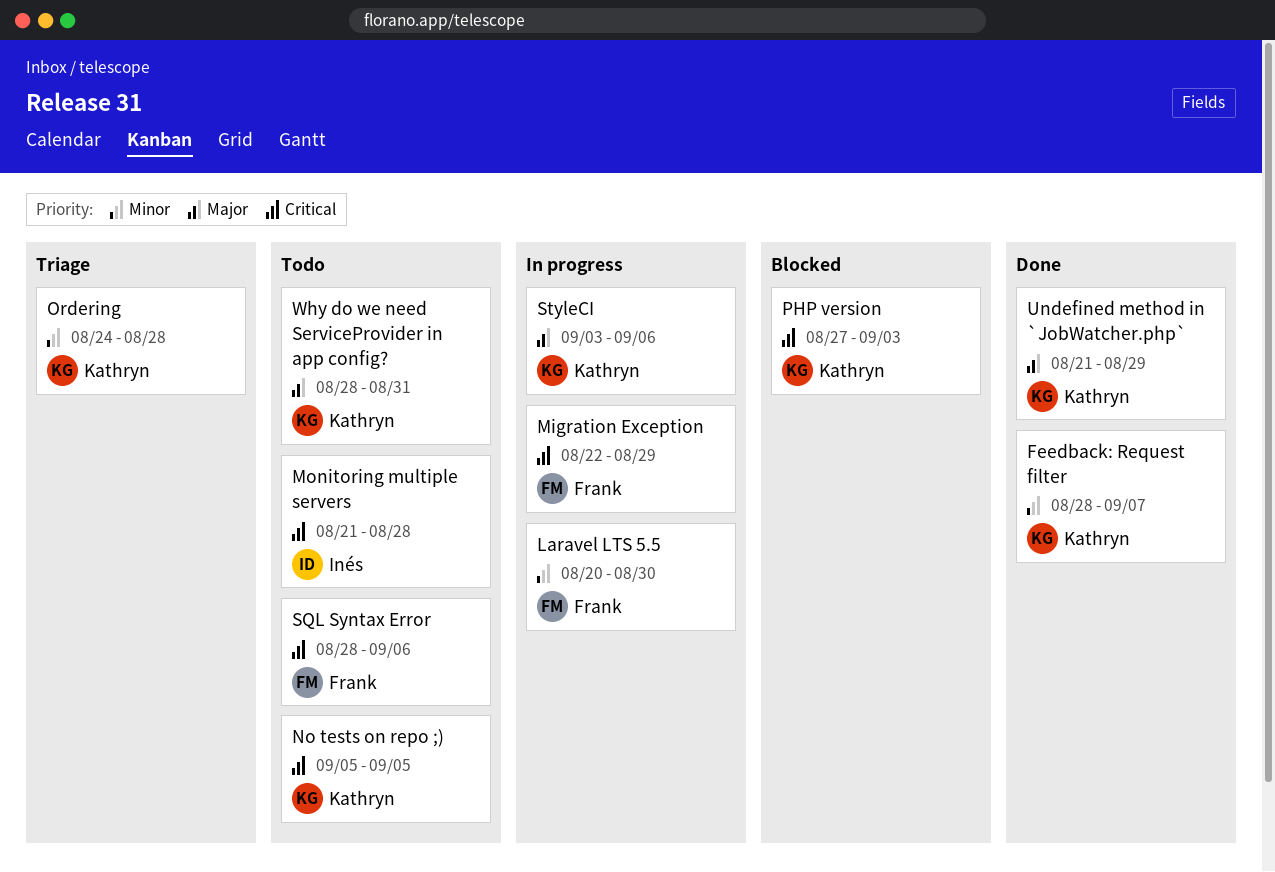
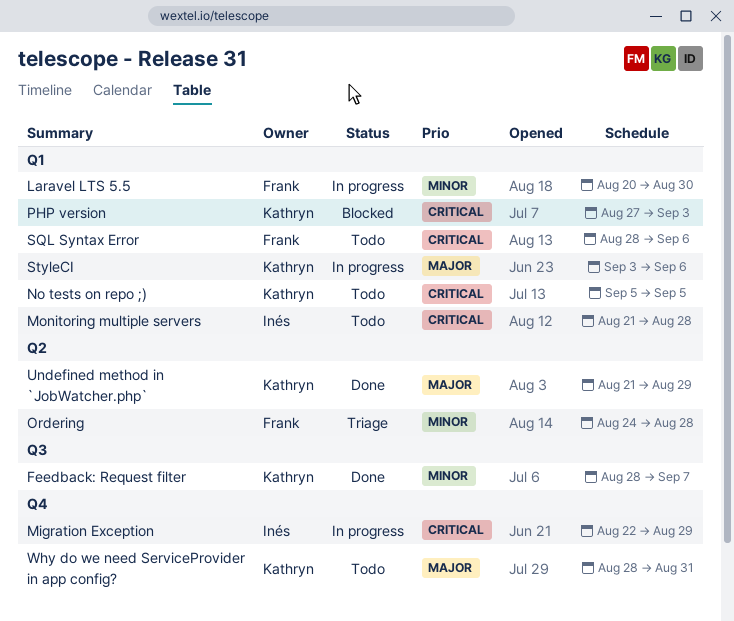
Migration Exception, owner: Frank -> Inés
Ordering, owner: Kathryn -> Frank

